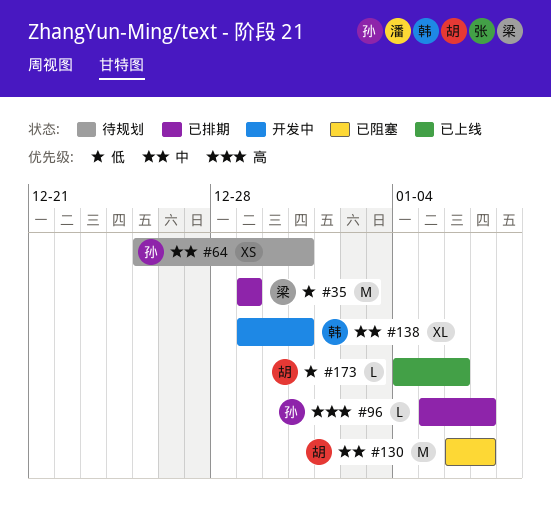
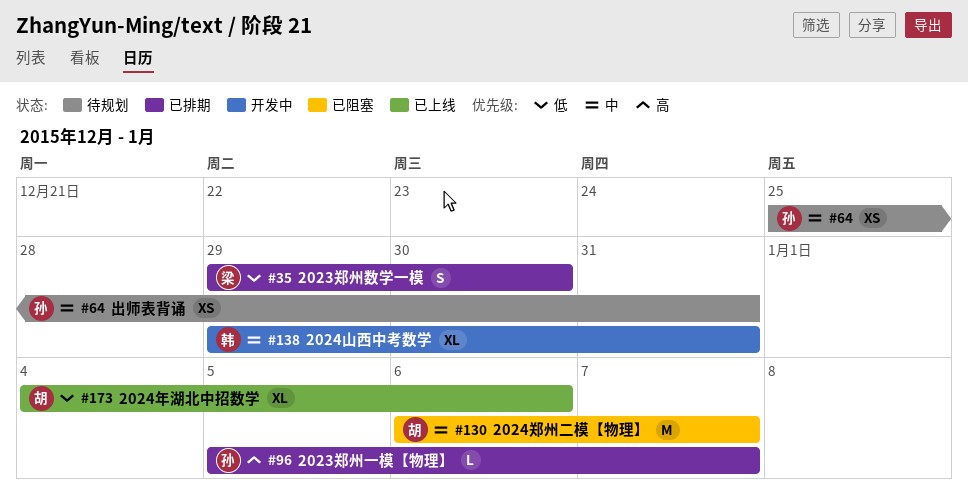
#35, estimate: M -> S
#35, due: Dec 29 -> Dec 30
#173, estimate: L -> XL

